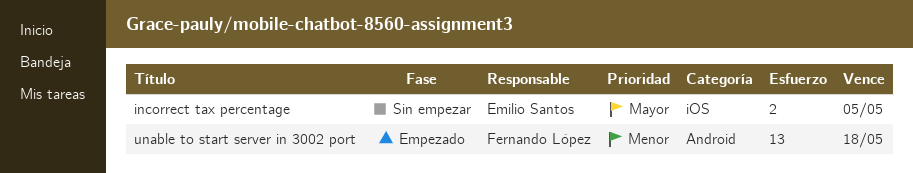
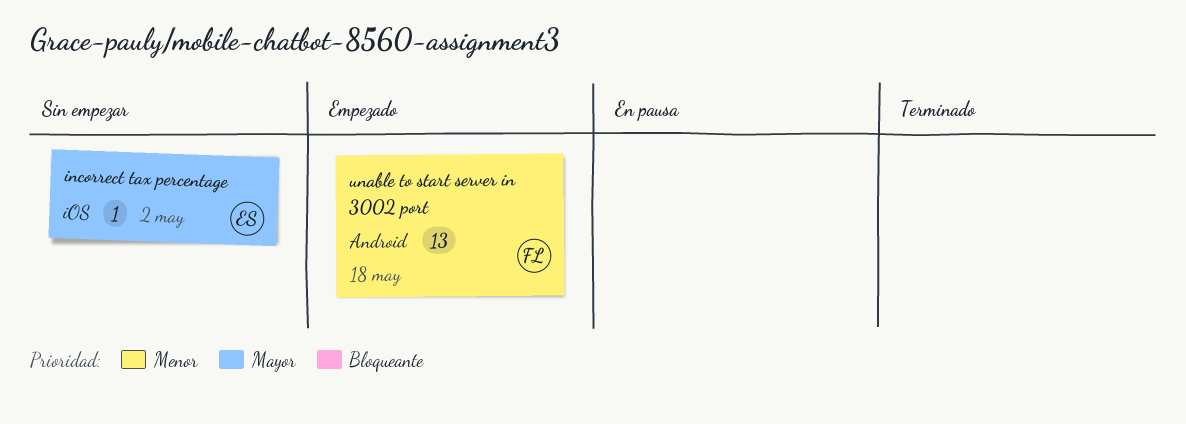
incorrect tax percentage, estimate: 2 -> 1
incorrect tax percentage, due: May 5 -> May 2

